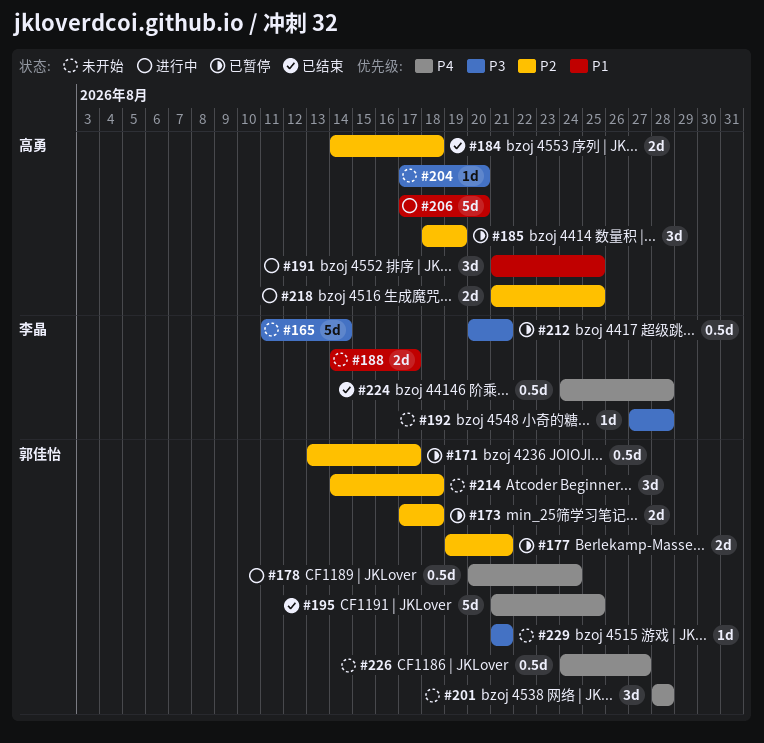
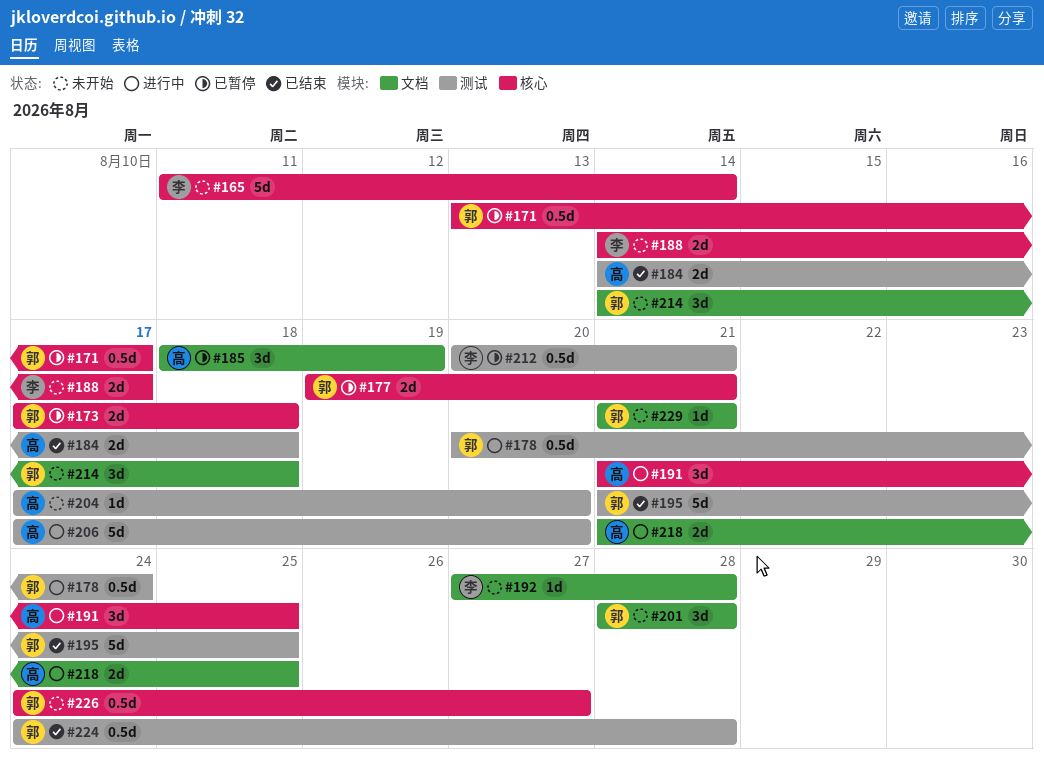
#224, owner: 李晶 -> 郭佳怡

